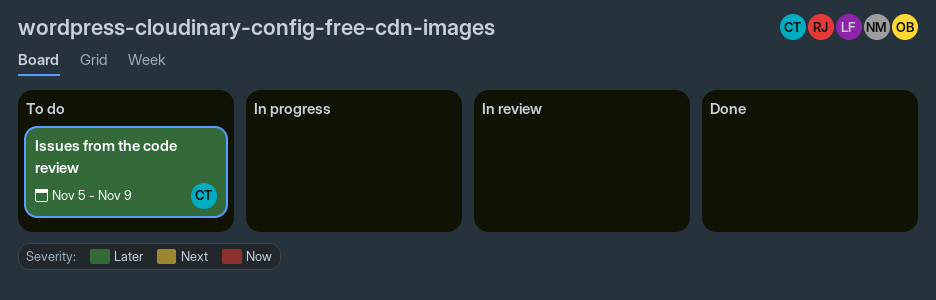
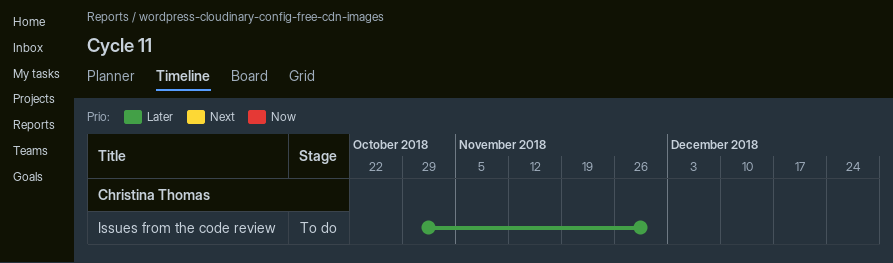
Issues from the code review, start: Nov 5 -> Oct 29
Issues from the code review, due: Nov 9 -> Nov 30

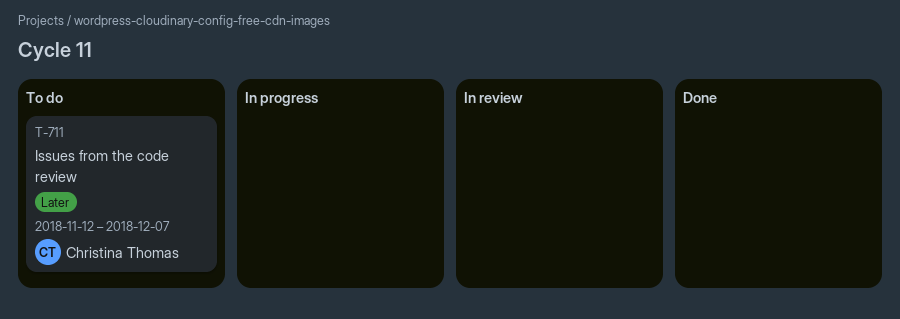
Issues from the code review, start: Oct 29 -> Nov 12
Issues from the code review, due: Nov 30 -> Dec 7

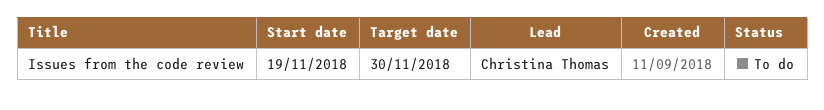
Issues from the code review, start: Nov 12 -> Nov 19
Issues from the code review, due: Dec 7 -> Nov 30

